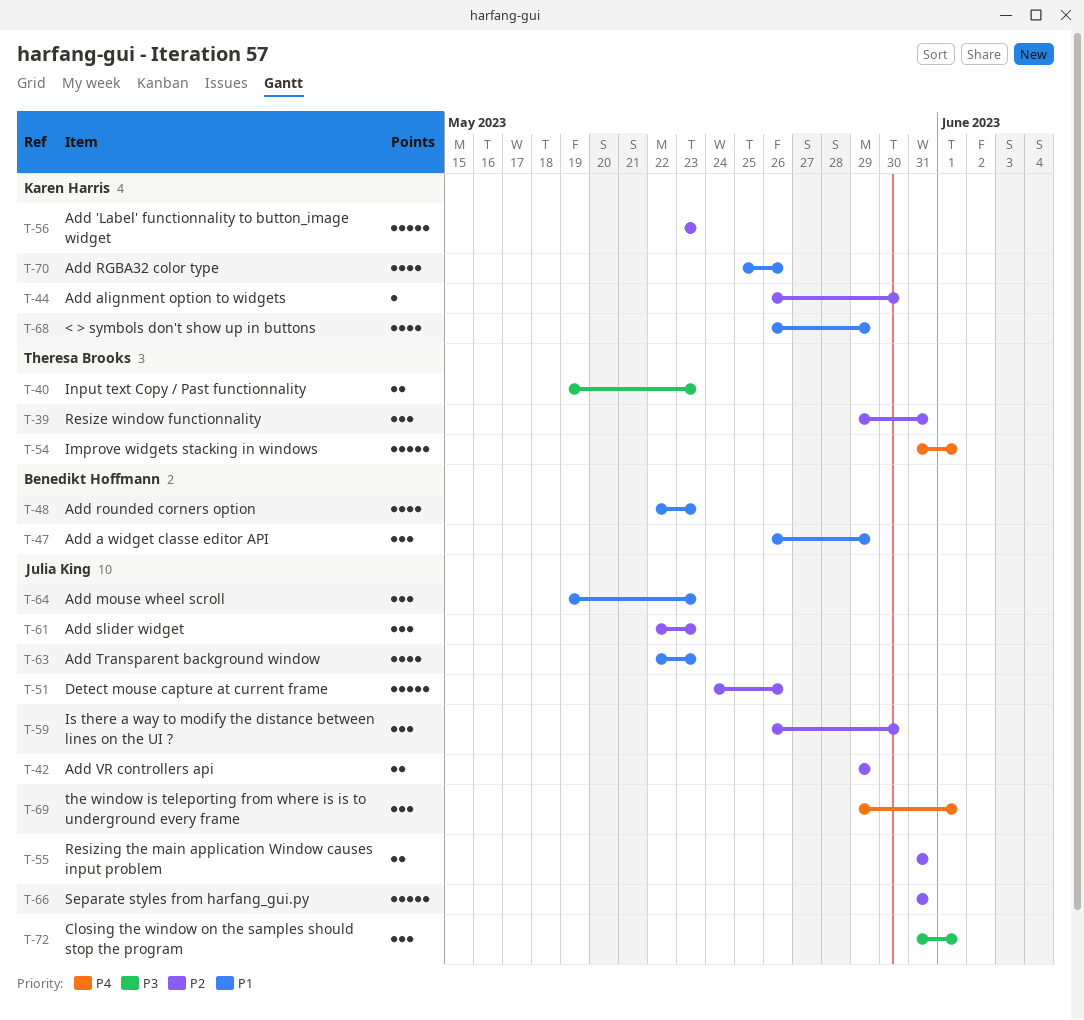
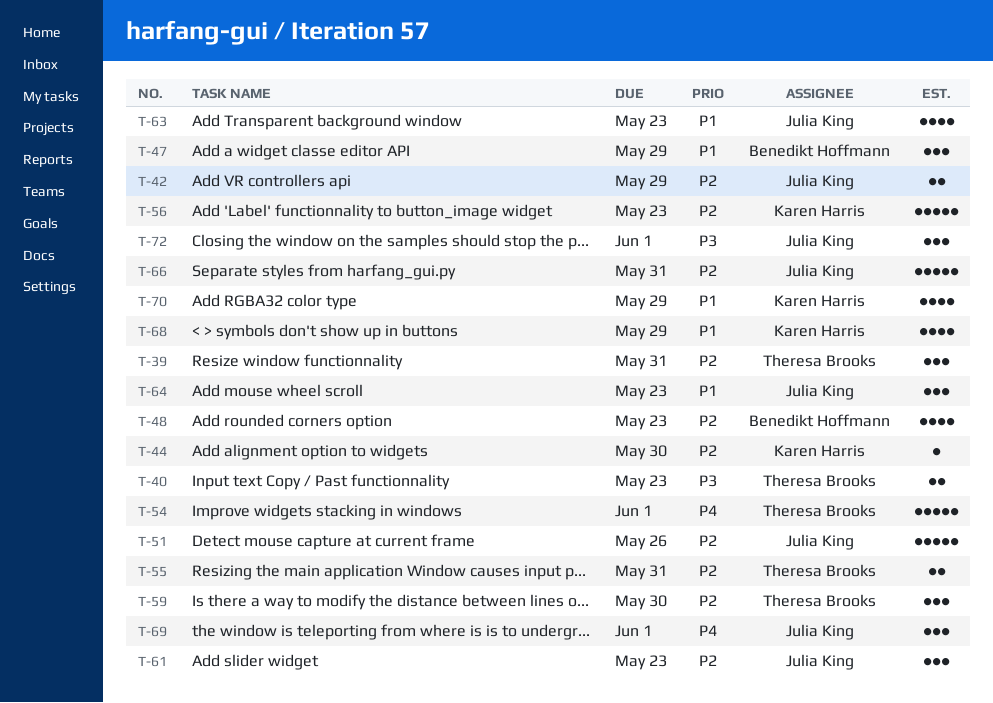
T-48, priority: P1 -> P2
T-55, owner: Julia King -> Theresa Brooks
T-59, owner: Julia King -> Theresa Brooks
T-70, due: May 26 -> May 29

